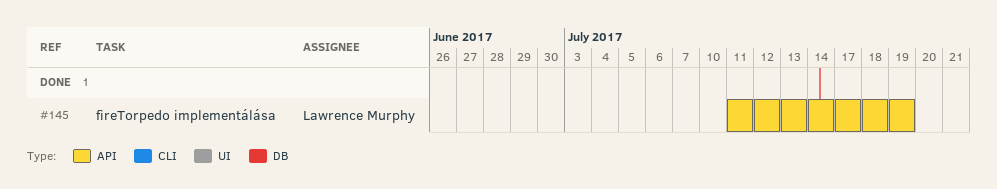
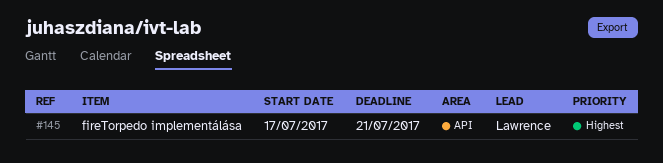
#145, start: Jul 11 -> Jul 17
#145, due: Jul 19 -> Jul 21

